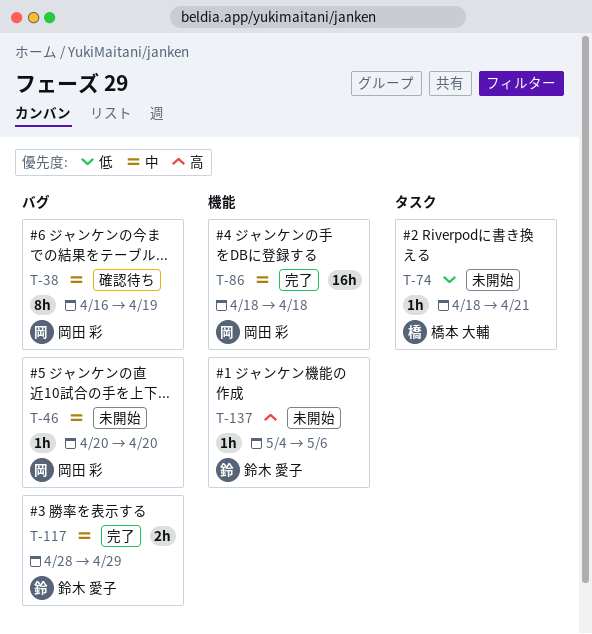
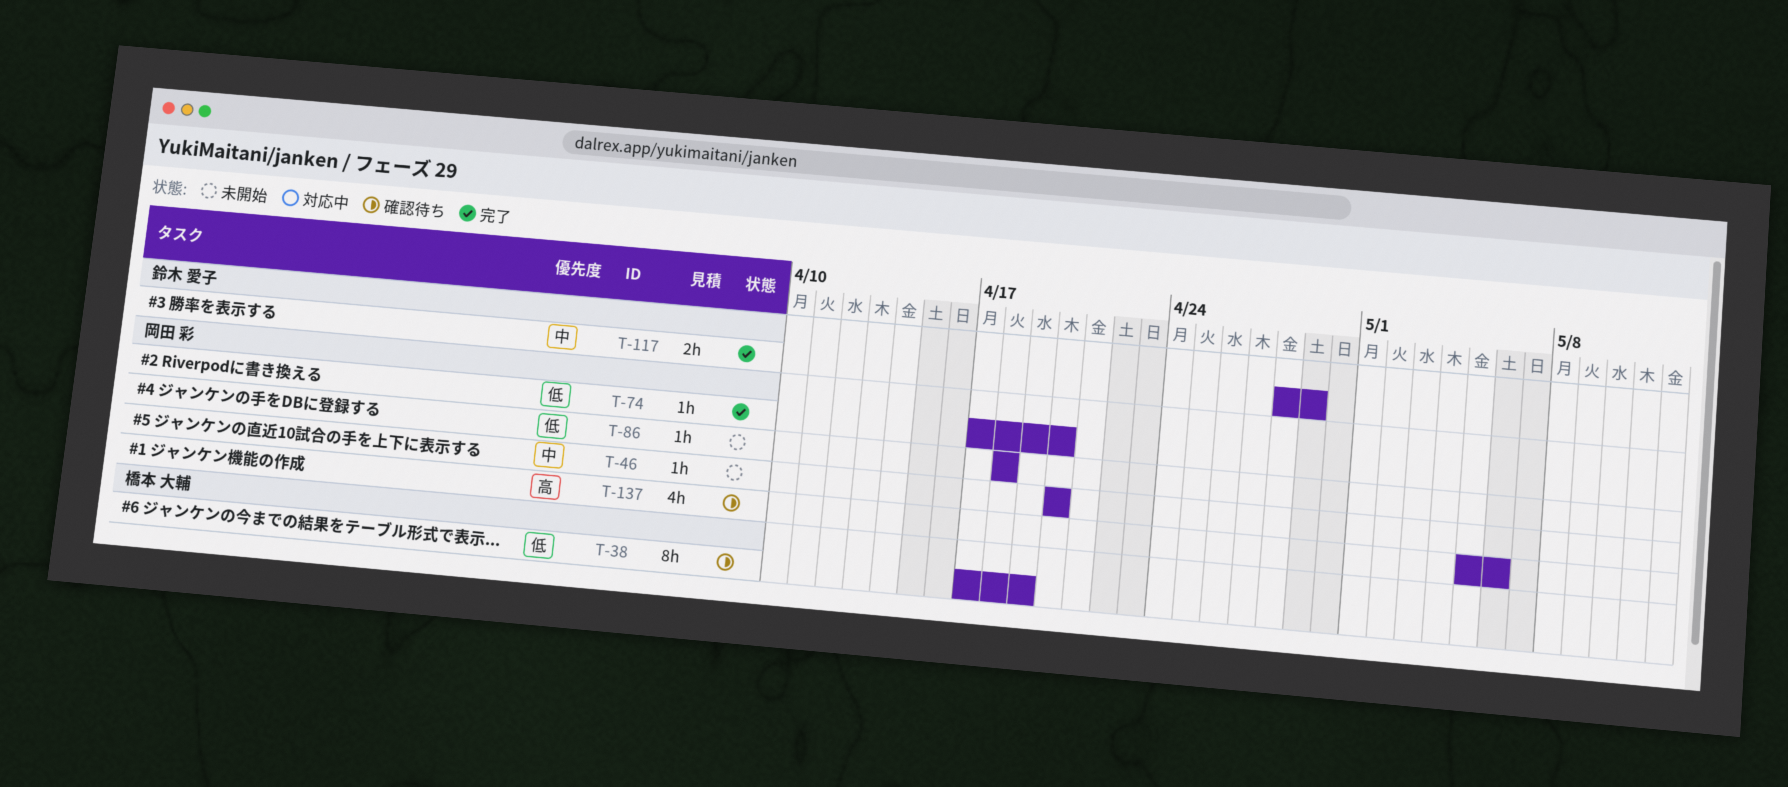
T-38, owner: 岡田 彩 -> 橋本 大輔
T-38, priority: 中 -> 低
T-38, start: Apr 16 -> Apr 17
T-74, status: 未開始 -> 完了
T-74, owner: 橋本 大輔 -> 岡田 彩
T-74, start: Apr 18 -> Apr 17
T-74, due: Apr 21 -> Apr 20
T-86, status: 完了 -> 未開始
T-86, priority: 中 -> 低
T-86, estimate: 16h -> 1h
T-137, status: 未開始 -> 確認待ち
T-137, owner: 鈴木 愛子 -> 岡田 彩
T-137, estimate: 1h -> 4h
T-137, start: May 4 -> May 5

